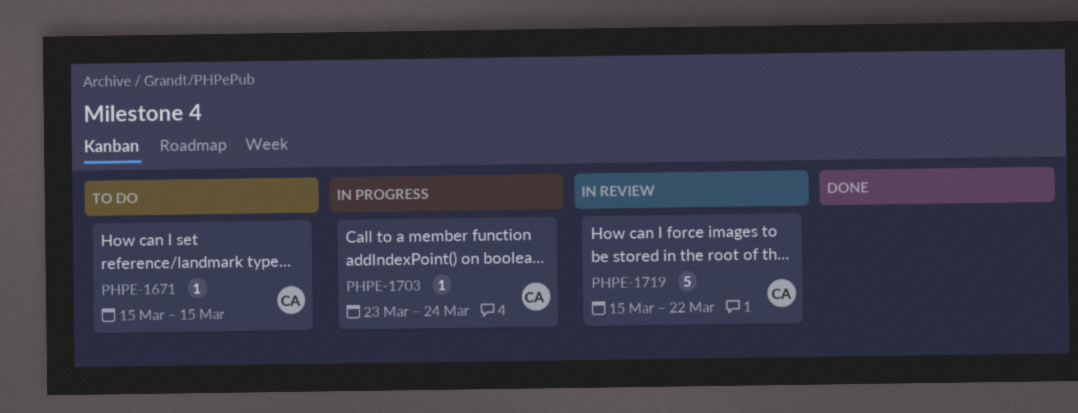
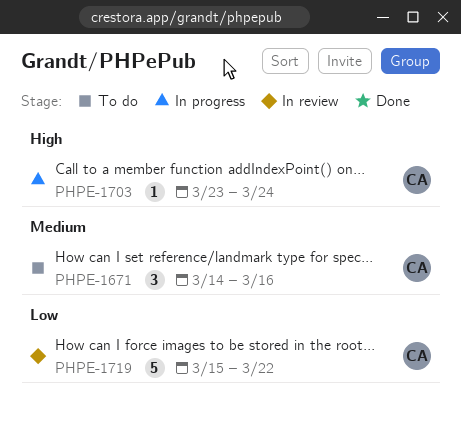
PHPE-1671, estimate: 1 -> 3
PHPE-1671, start: Mar 15 -> Mar 14
PHPE-1671, due: Mar 15 -> Mar 16

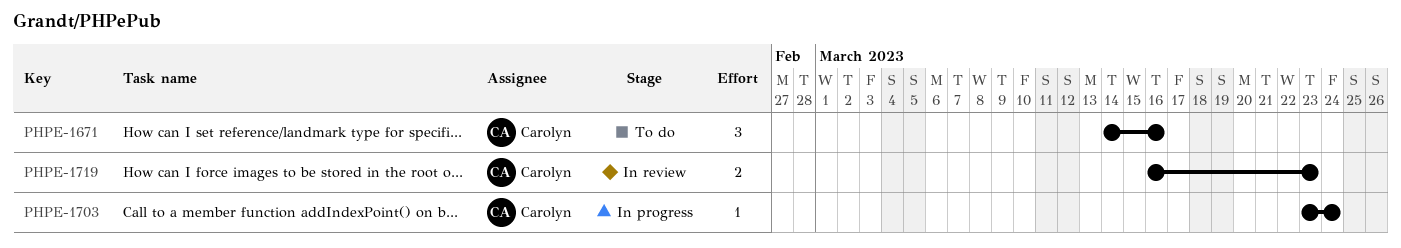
PHPE-1719, estimate: 5 -> 2
PHPE-1719, start: Mar 15 -> Mar 16
PHPE-1719, due: Mar 22 -> Mar 23

